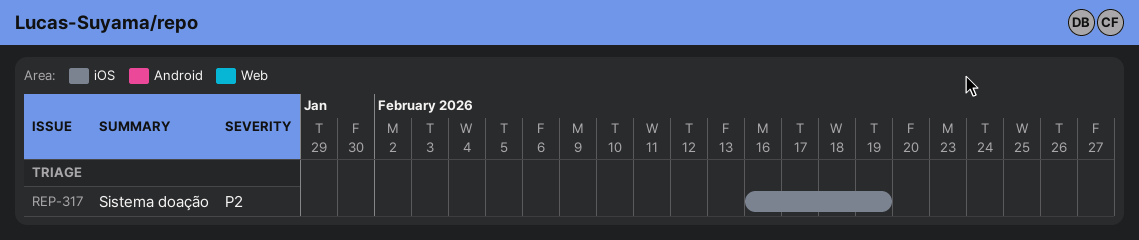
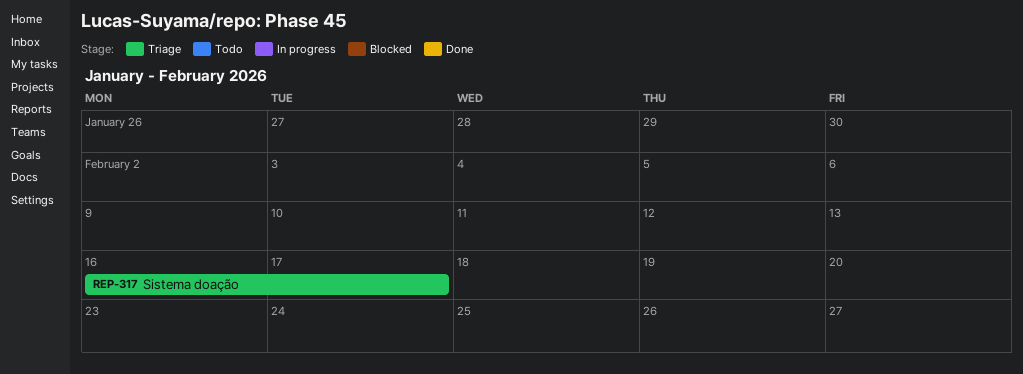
REP-317, due: Feb 19 -> Feb 17

